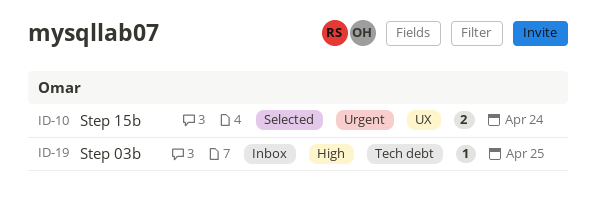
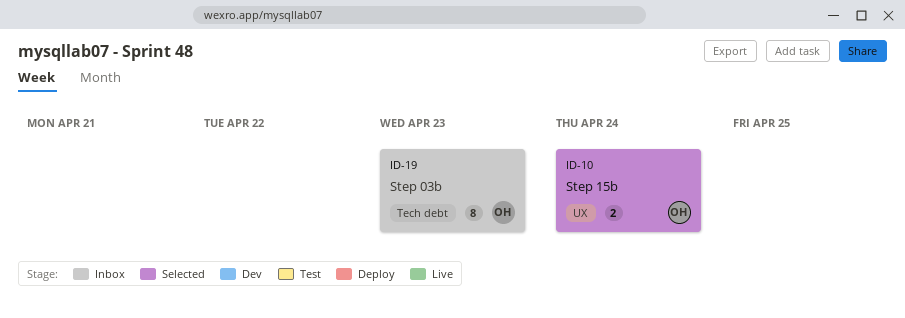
ID-19, estimate: 1 -> 8
ID-19, due: Apr 25 -> Apr 23

